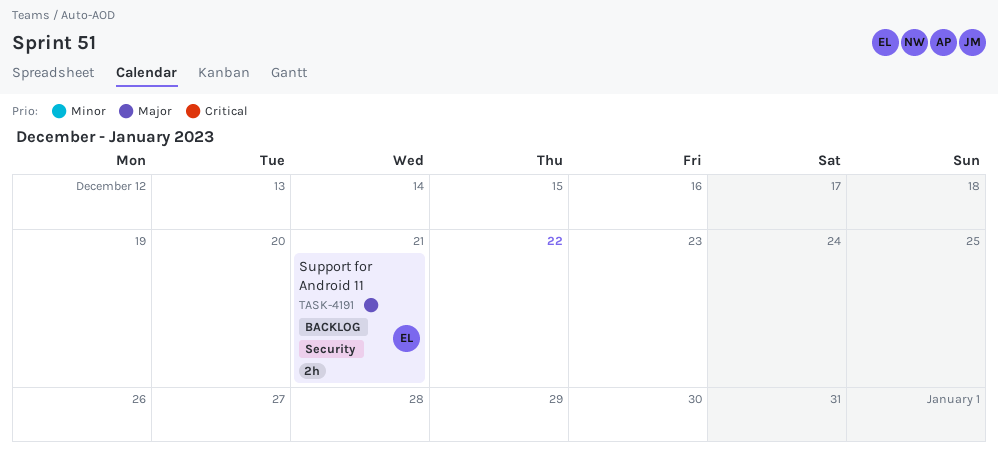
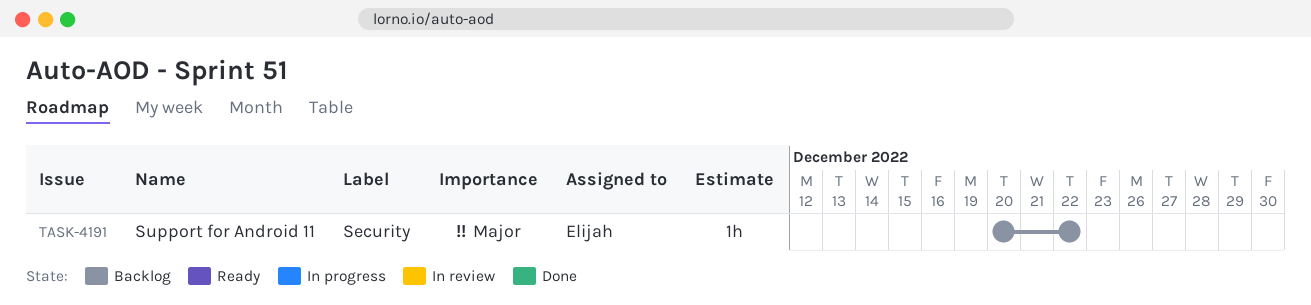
TASK-4191, estimate: 2h -> 1h
TASK-4191, due: Dec 21 -> Dec 22

